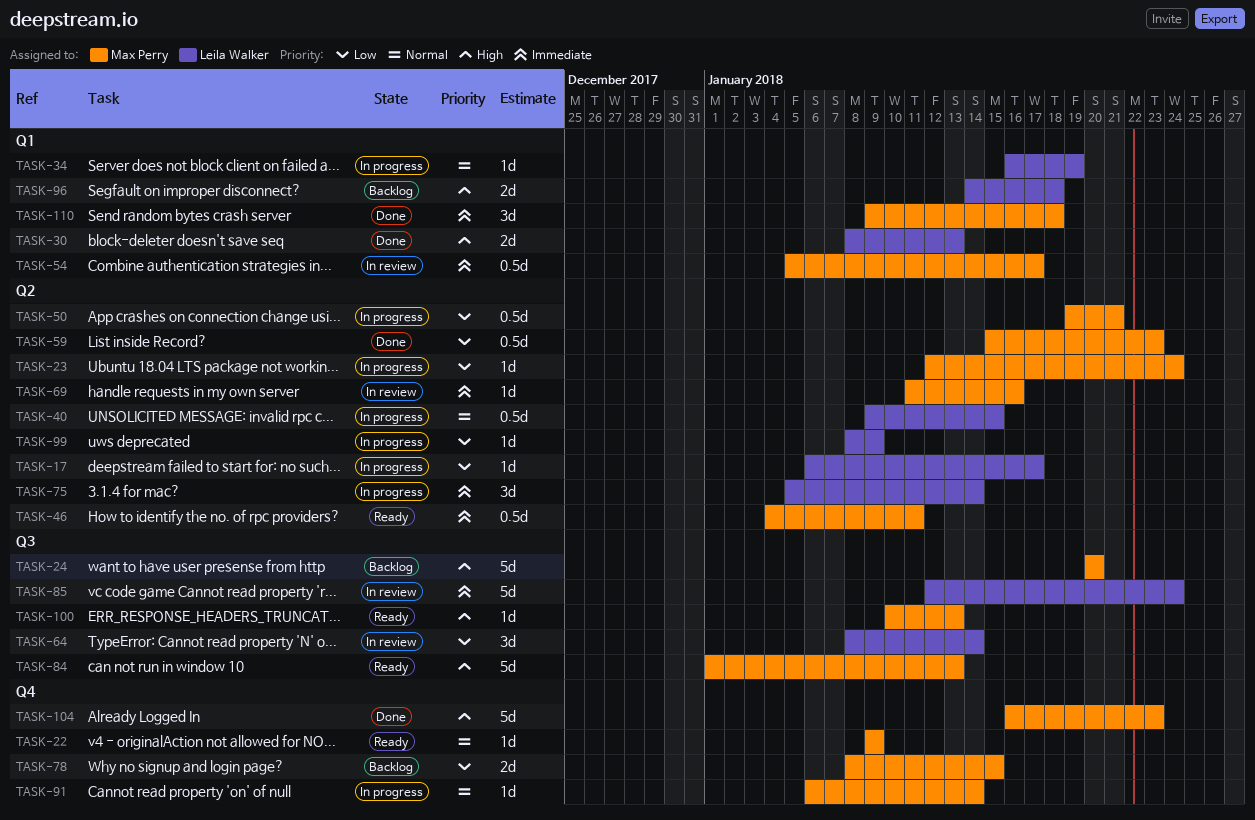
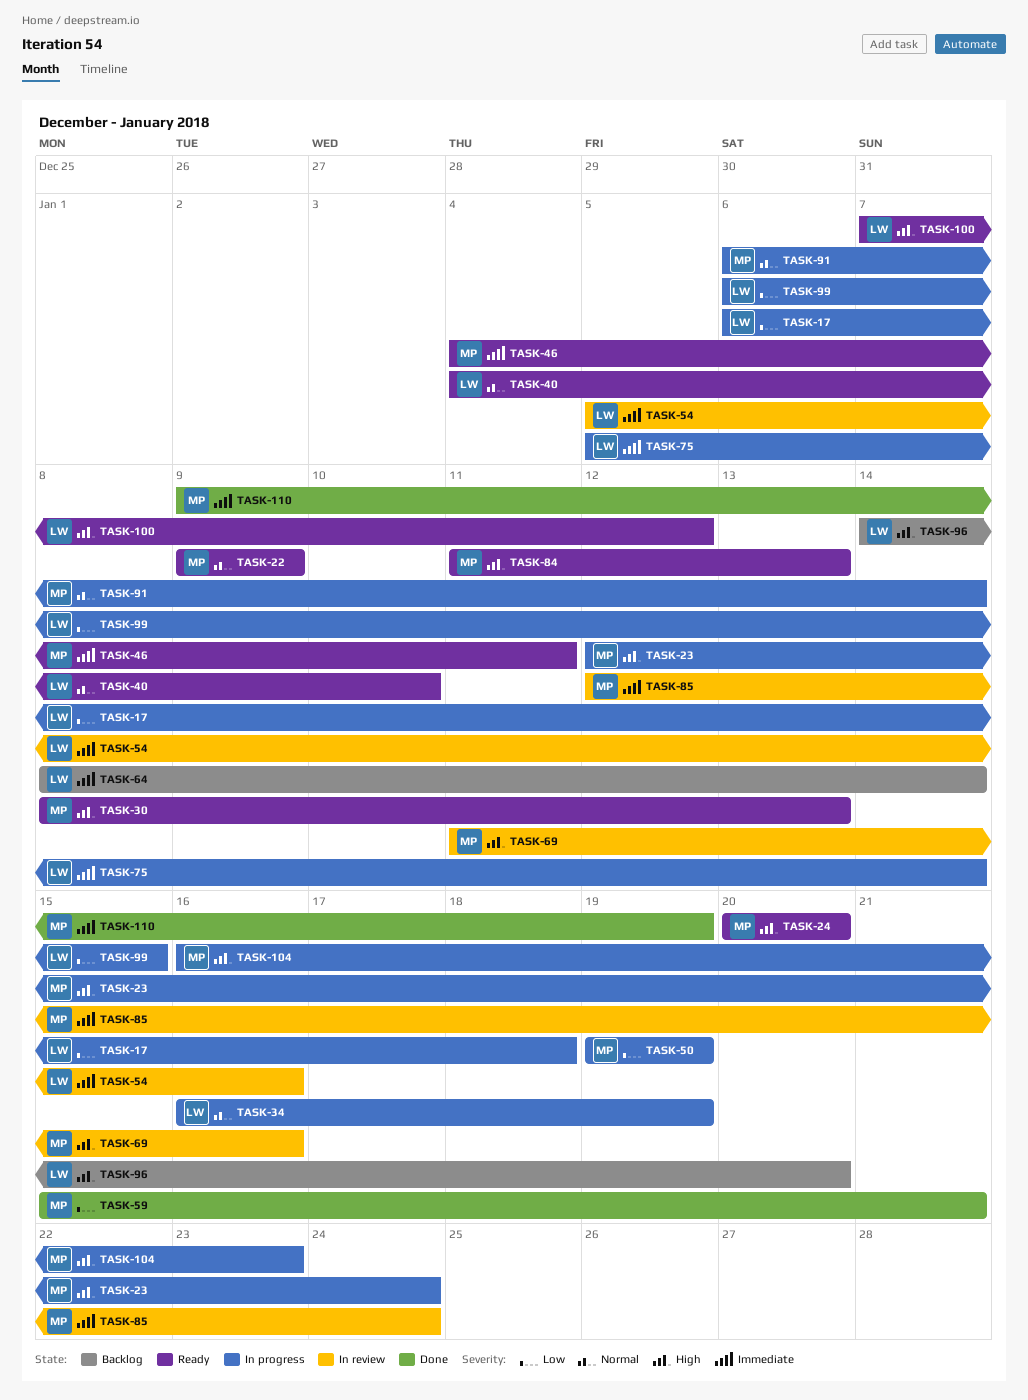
TASK-17, due: Jan 17 -> Jan 18
TASK-23, priority: Low -> High
TASK-24, status: Backlog -> Ready
TASK-30, status: Done -> Ready
TASK-30, owner: Leila Walker -> Max Perry
TASK-40, status: In progress -> Ready
TASK-40, start: Jan 9 -> Jan 4
TASK-40, due: Jan 15 -> Jan 10
TASK-50, due: Jan 21 -> Jan 19
TASK-54, owner: Max Perry -> Leila Walker
TASK-54, due: Jan 17 -> Jan 16
TASK-59, due: Jan 23 -> Jan 21
TASK-64, status: In review -> Backlog
TASK-64, priority: Low -> Immediate
TASK-69, priority: Immediate -> High
TASK-78: present -> none
TASK-84, start: Jan 1 -> Jan 11
TASK-85, owner: Leila Walker -> Max Perry
TASK-96, due: Jan 18 -> Jan 20
TASK-99, start: Jan 8 -> Jan 6
TASK-99, due: Jan 9 -> Jan 15
TASK-100, owner: Max Perry -> Leila Walker
TASK-100, start: Jan 10 -> Jan 7
TASK-100, due: Jan 13 -> Jan 12
TASK-104, status: Done -> In progress
TASK-110, due: Jan 18 -> Jan 19

